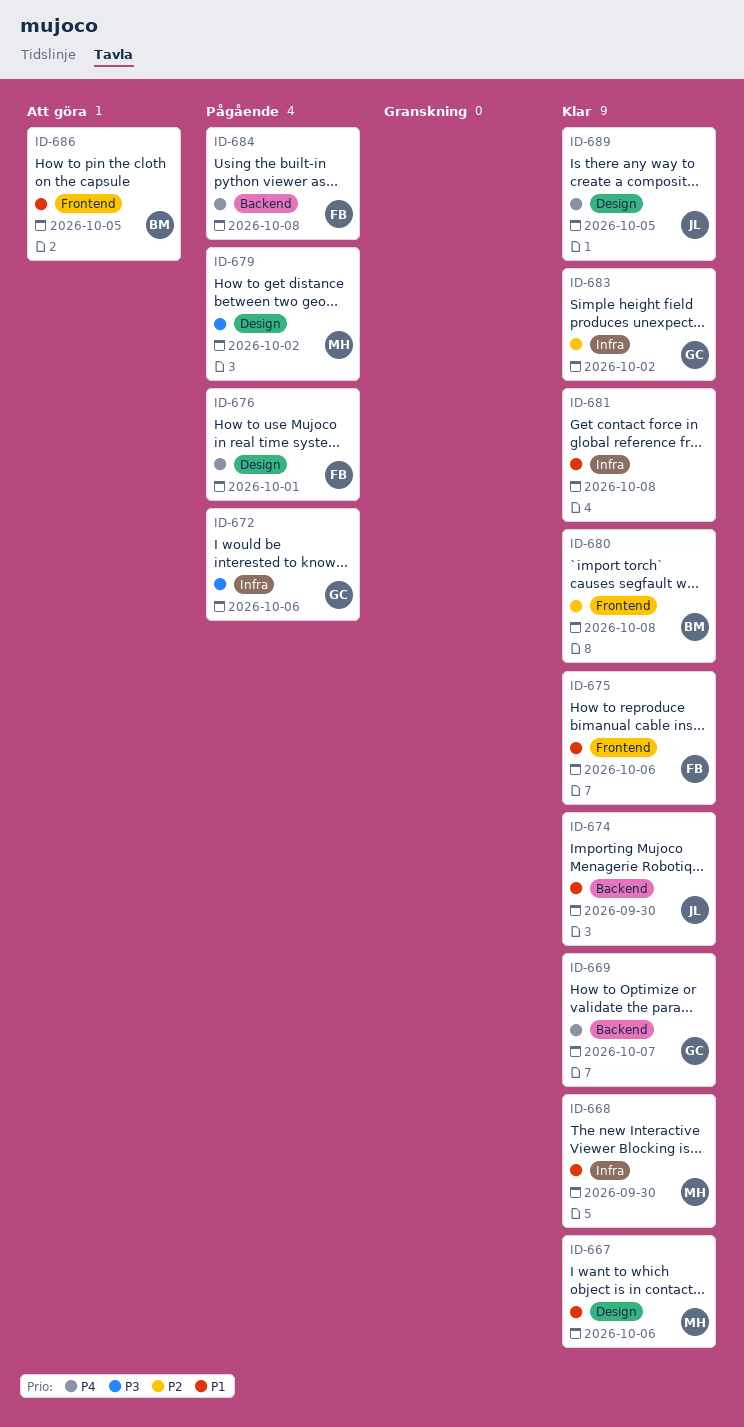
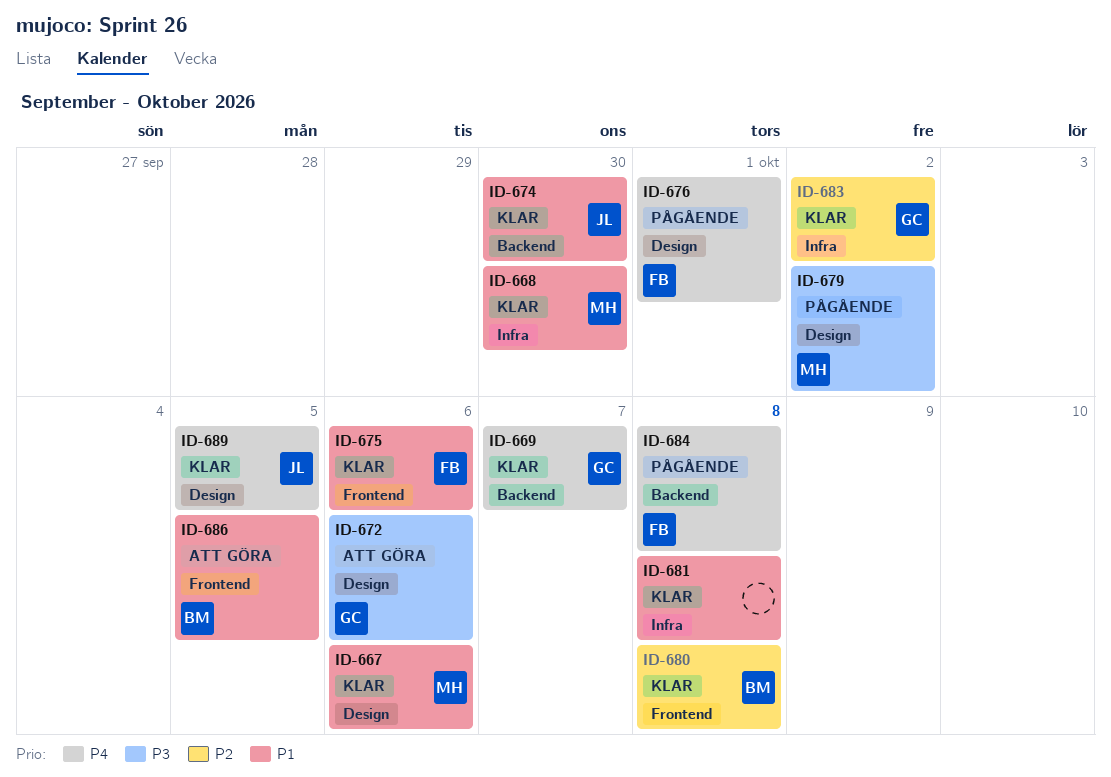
ID-672, status: Pågående -> Att göra
ID-672, label: Infra -> Design

